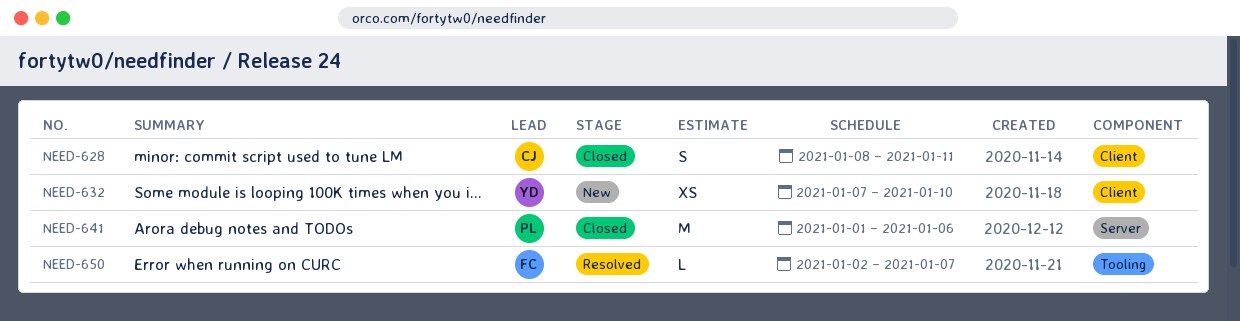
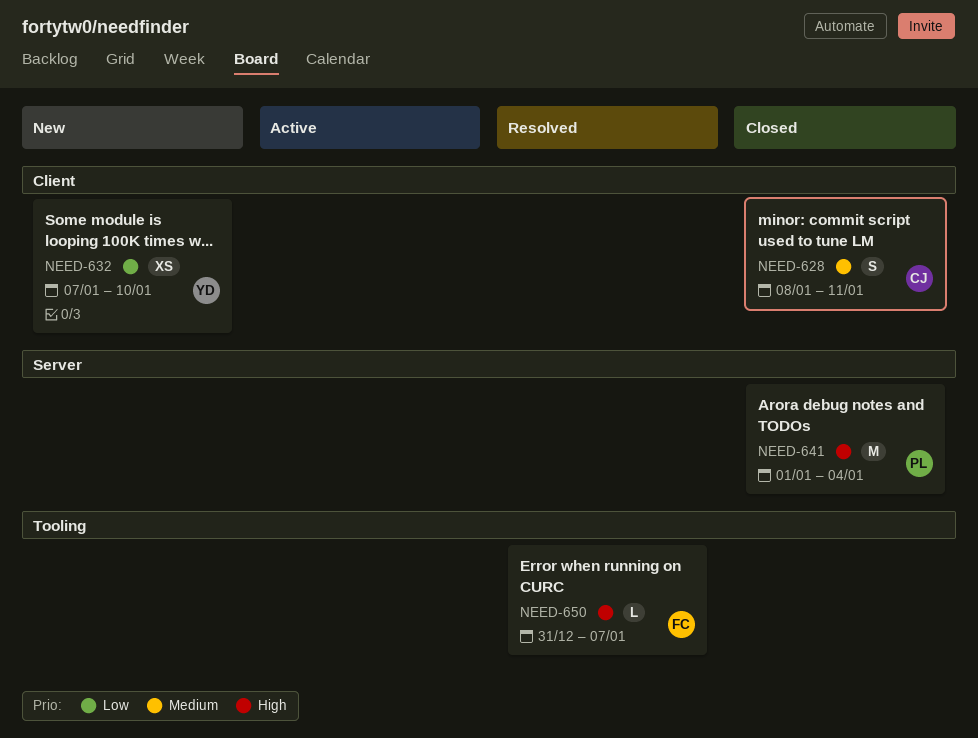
NEED-641, due: Jan 6 -> Jan 4
NEED-650, start: Jan 2 -> Dec 31

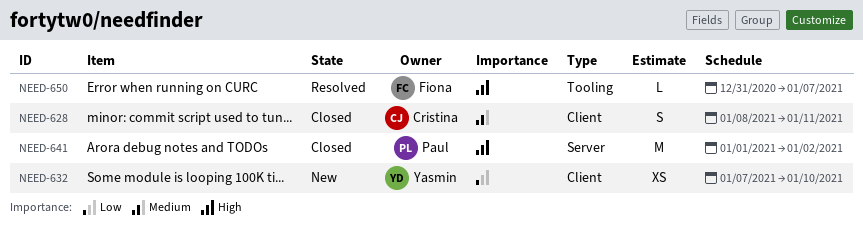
NEED-641, due: Jan 4 -> Jan 2

